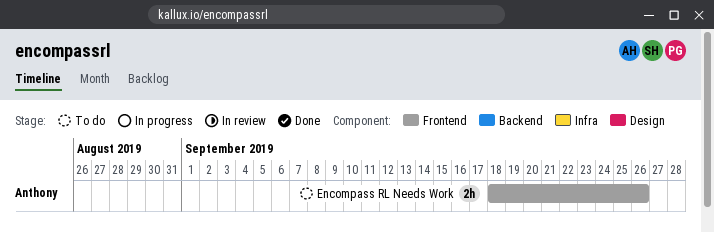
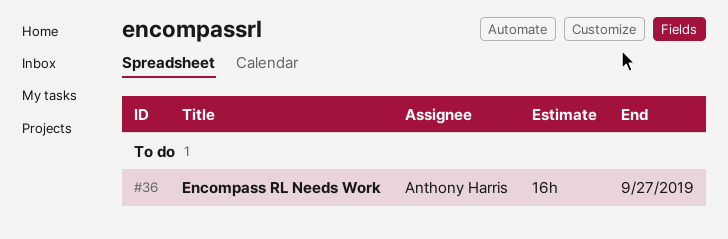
Encompass RL Needs Work, estimate: 2h -> 16h
Encompass RL Needs Work, due: Sep 26 -> Sep 27

